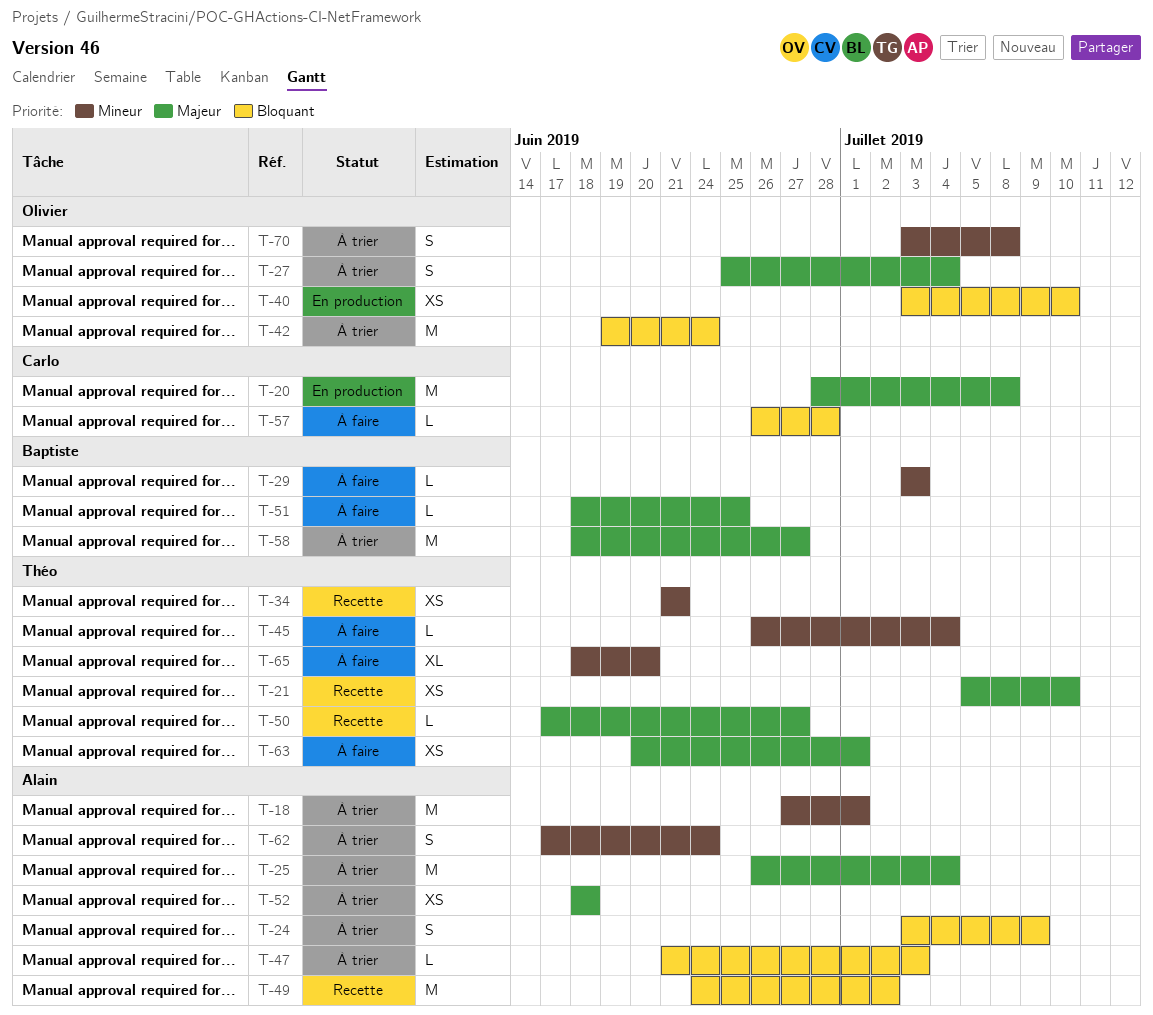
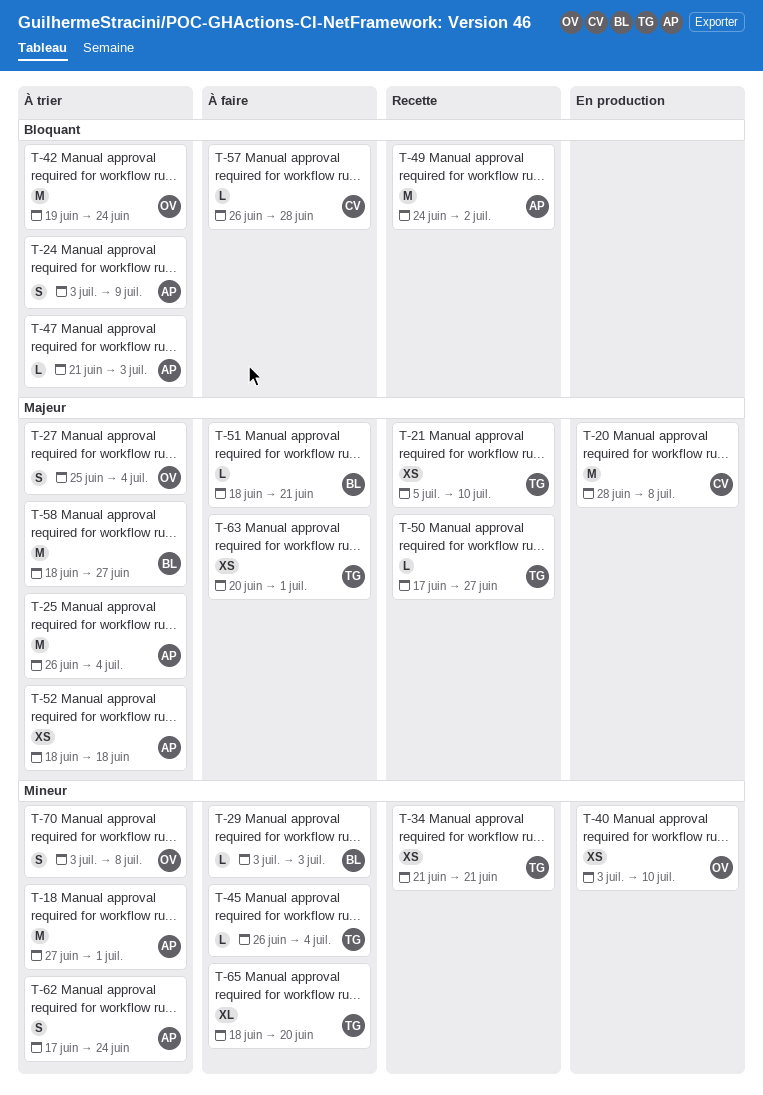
T-40, priority: Bloquant -> Mineur
T-51, due: Jun 25 -> Jun 21

